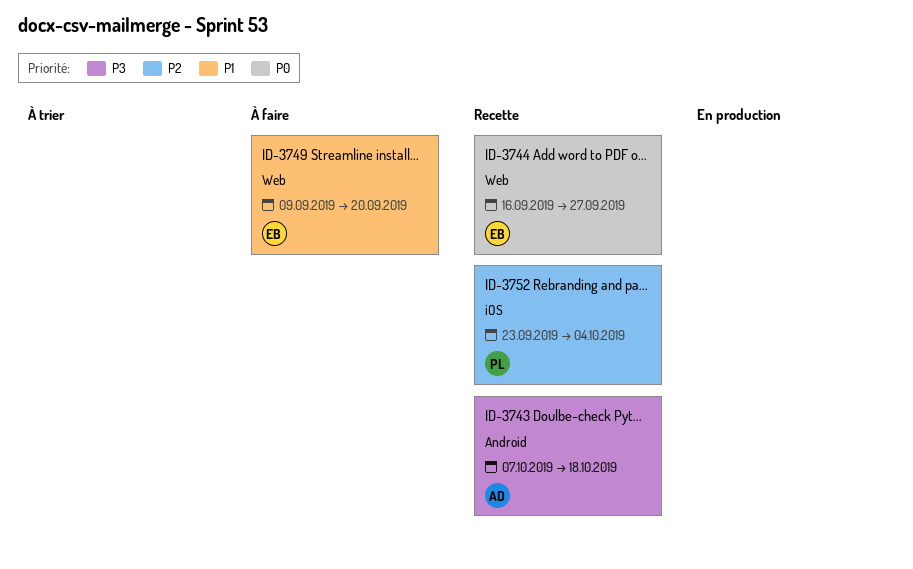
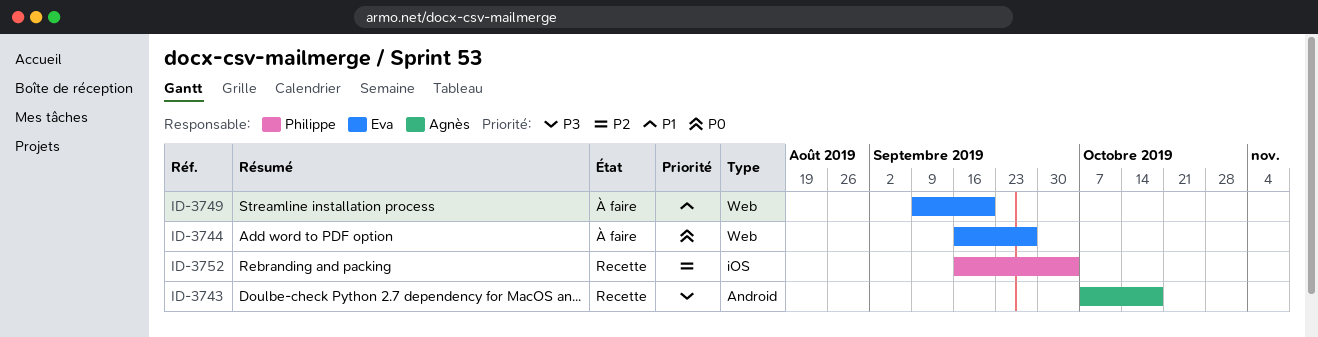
ID-3744, status: Recette -> À faire
ID-3752, start: Sep 23 -> Sep 16

